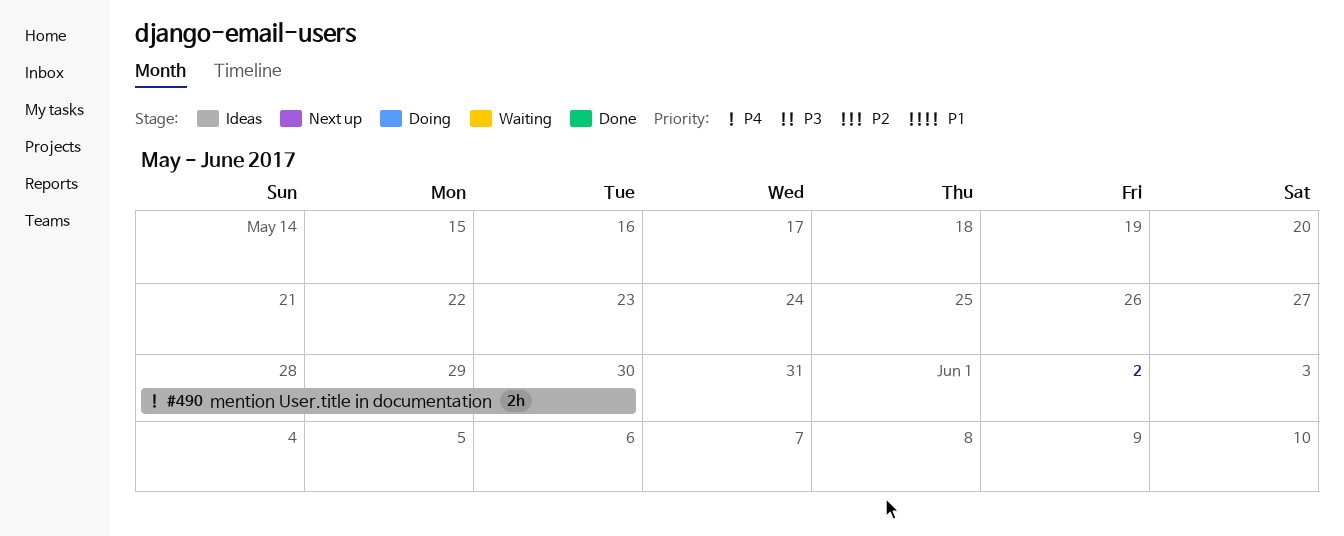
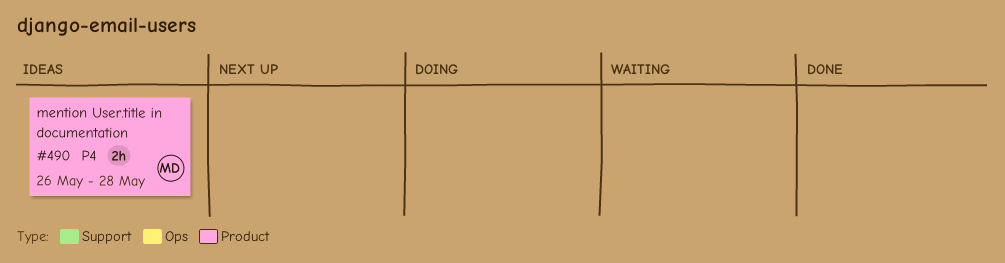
#490, start: May 28 -> May 26
#490, due: May 30 -> May 28

